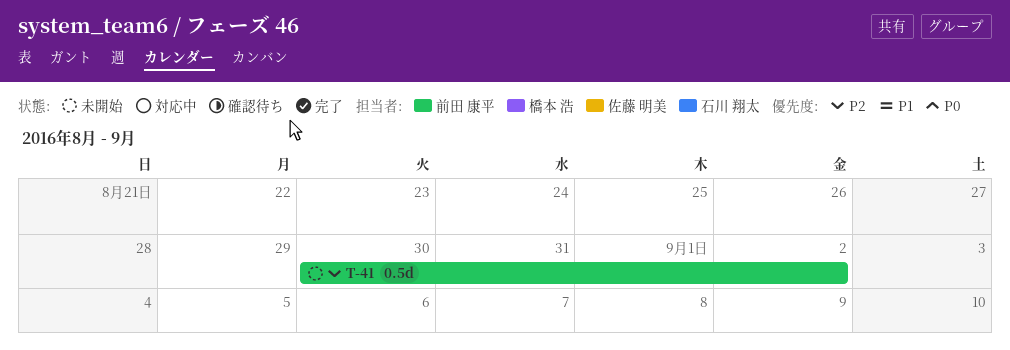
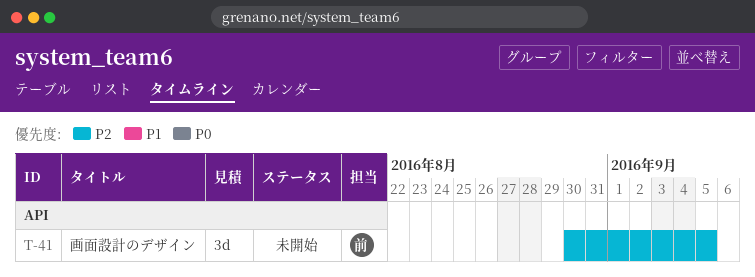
T-41, estimate: 0.5d -> 3d
T-41, due: Sep 2 -> Sep 5

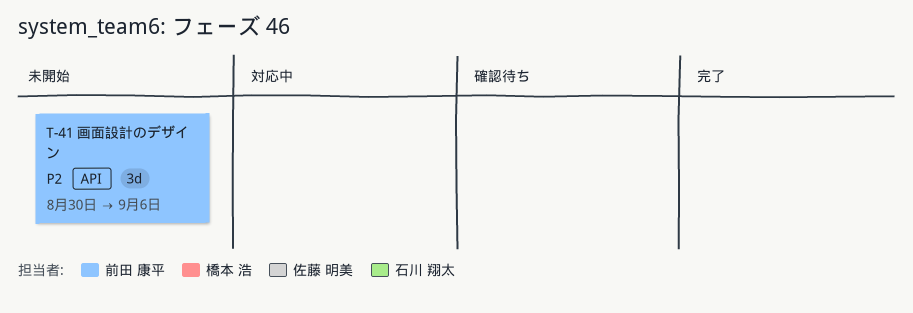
T-41, due: Sep 5 -> Sep 6

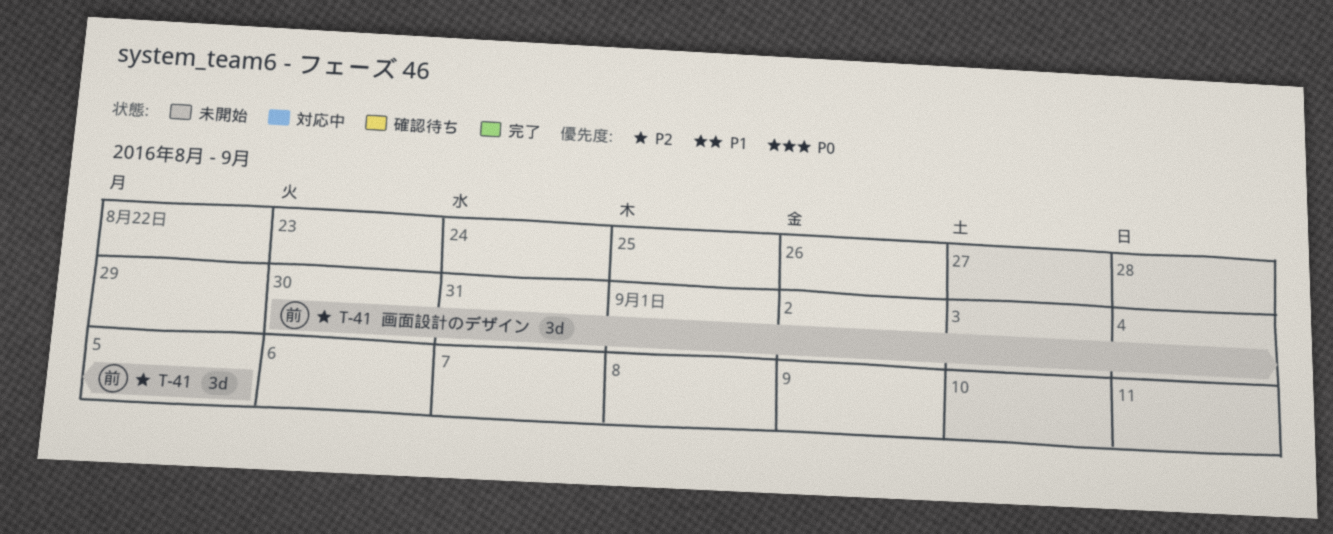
T-41, due: Sep 6 -> Sep 5

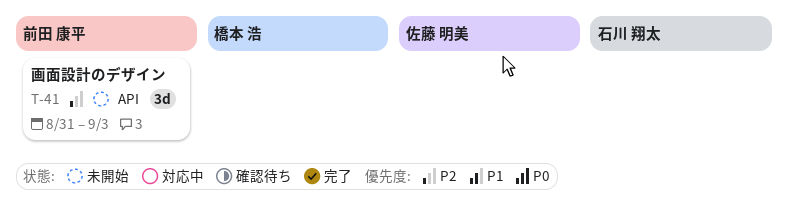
T-41, start: Aug 30 -> Aug 31
T-41, due: Sep 5 -> Sep 3

